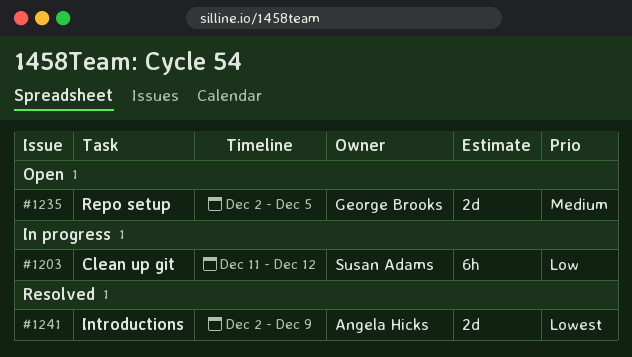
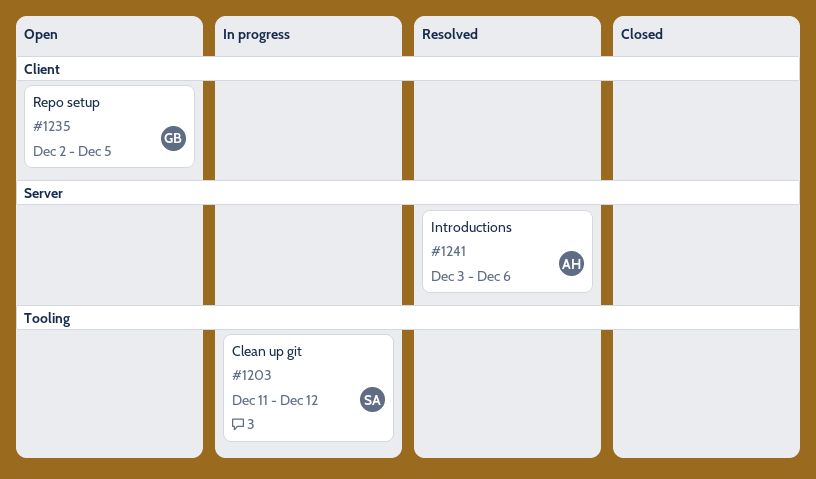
#1241, start: Dec 2 -> Dec 3
#1241, due: Dec 9 -> Dec 6

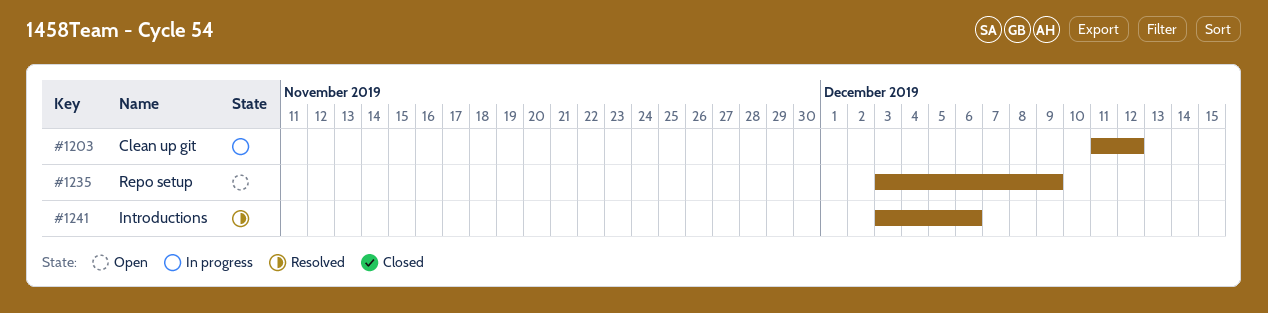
#1235, start: Dec 2 -> Dec 3
#1235, due: Dec 5 -> Dec 9

